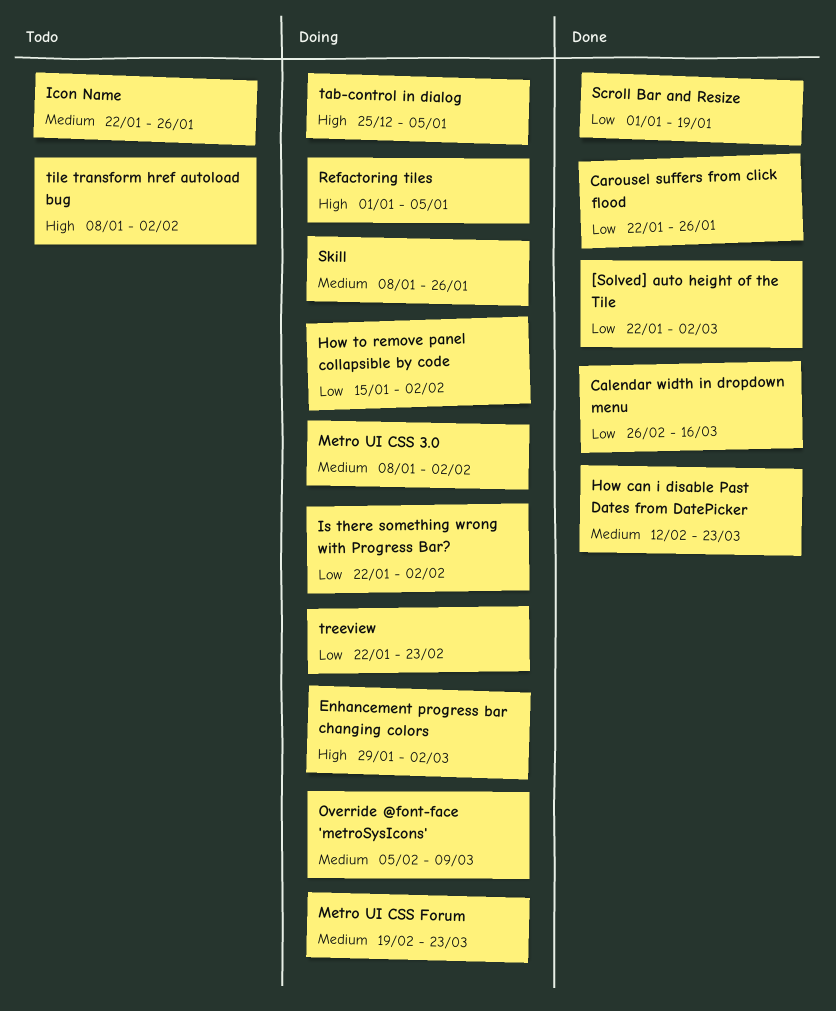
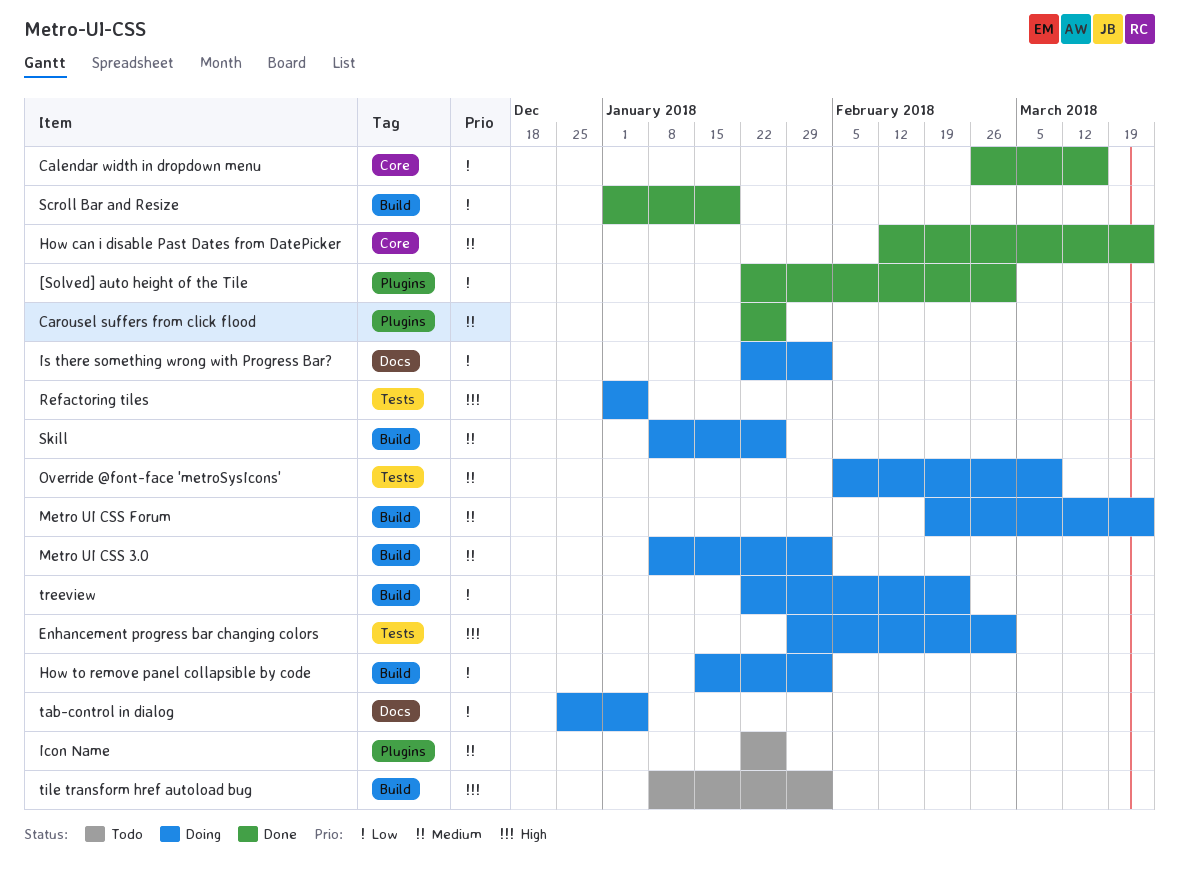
Carousel suffers from click flood, priority: Low -> Medium
tab-control in dialog, priority: High -> Low

